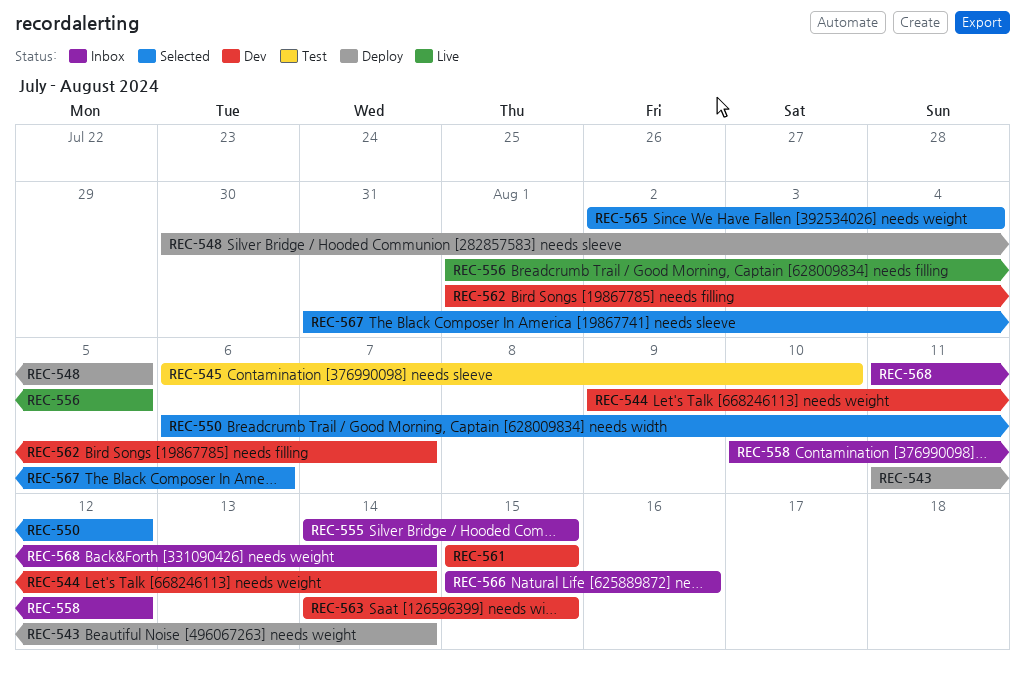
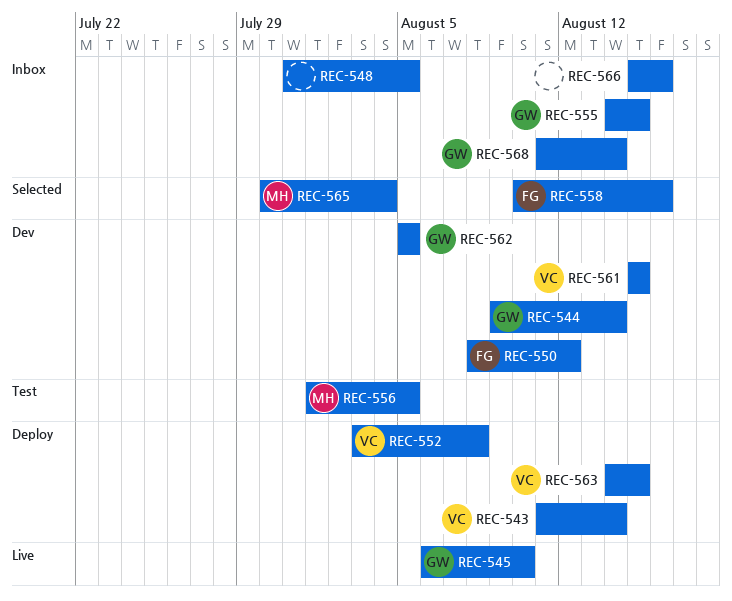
REC-545, status: Test -> Live
REC-548, status: Deploy -> Inbox
REC-548, start: Jul 30 -> Jul 31
REC-550, status: Selected -> Dev
REC-550, start: Aug 6 -> Aug 8
REC-552: none -> present
REC-556, status: Live -> Test
REC-558, status: Inbox -> Selected
REC-558, due: Aug 12 -> Aug 16
REC-562, start: Aug 1 -> Aug 5
REC-562, due: Aug 7 -> Aug 5
REC-563, status: Dev -> Deploy
REC-565, start: Aug 2 -> Jul 30
REC-567: present -> none

